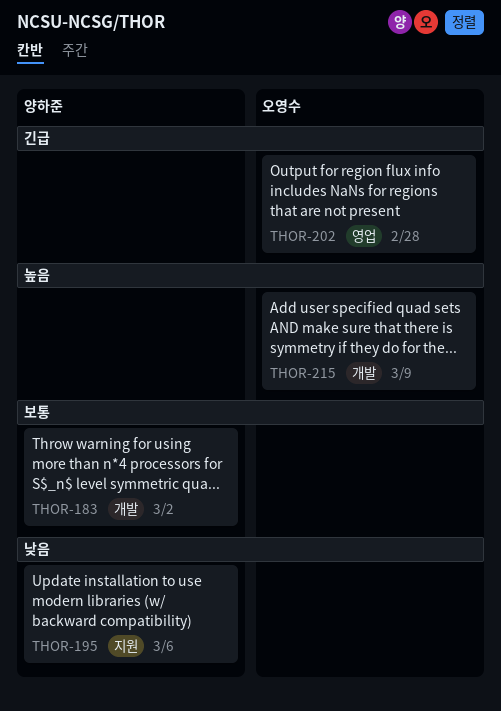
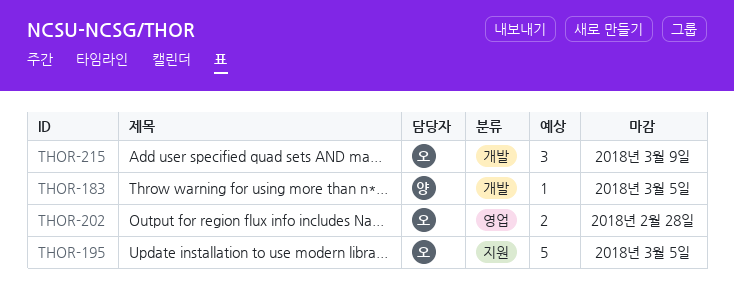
THOR-183, due: Mar 2 -> Mar 5
THOR-195, owner: 양하준 -> 오영수
THOR-195, due: Mar 6 -> Mar 5

